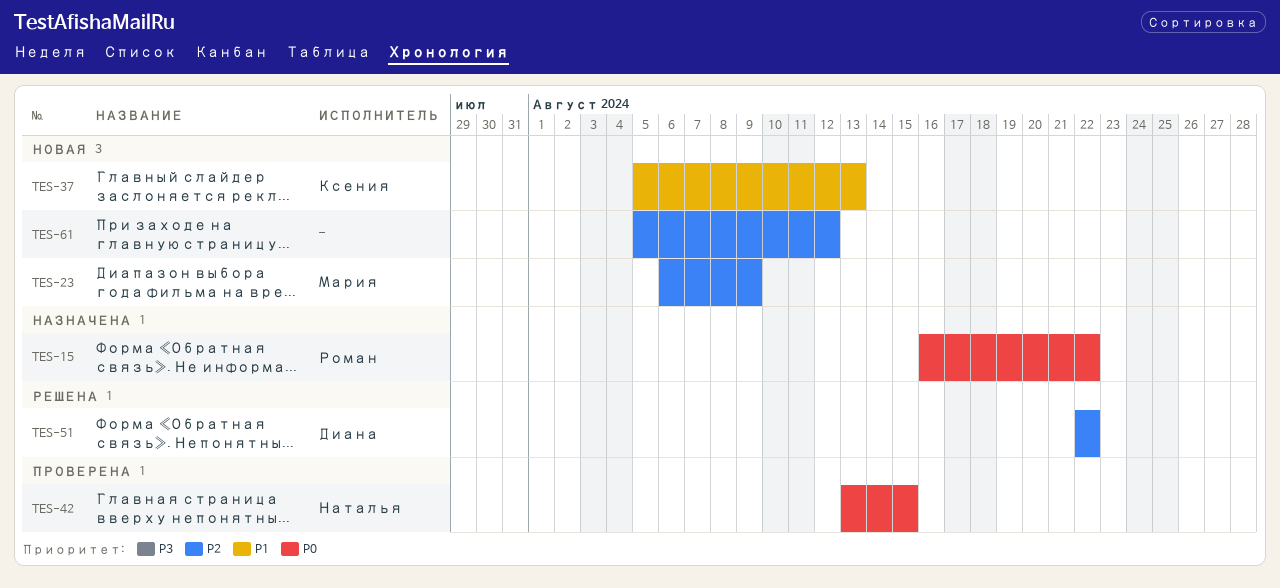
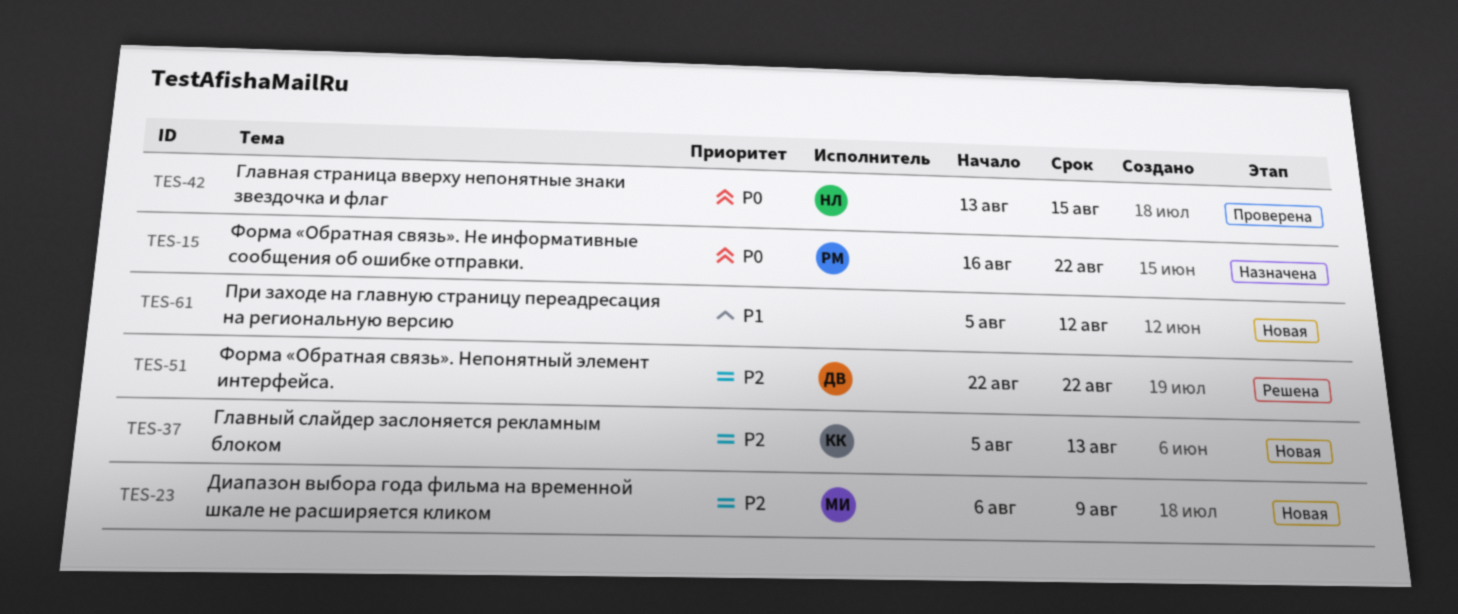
TES-37, priority: P1 -> P2
TES-61, priority: P2 -> P1

